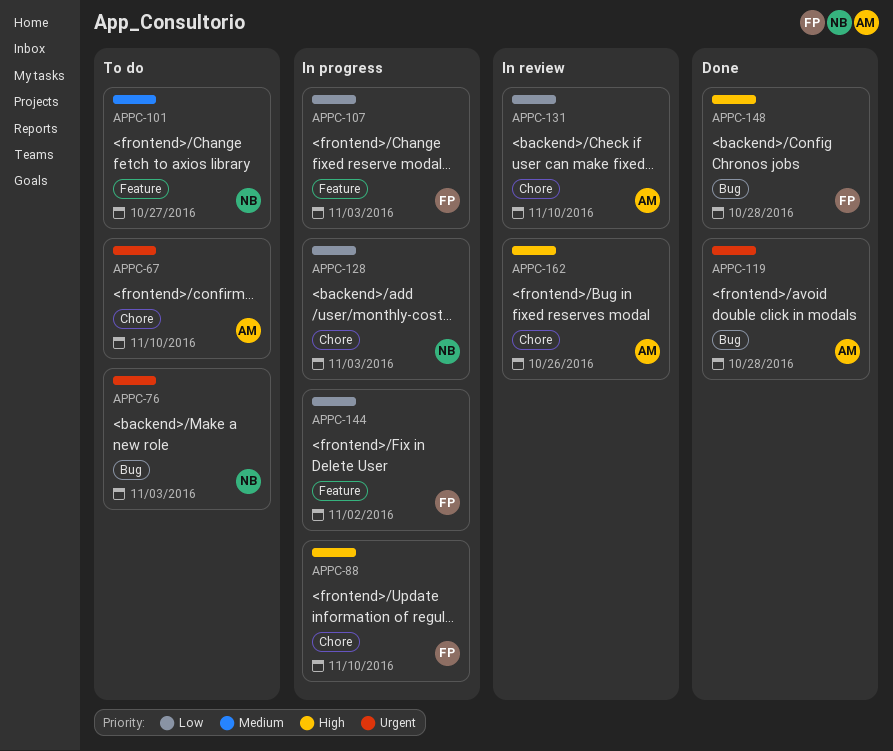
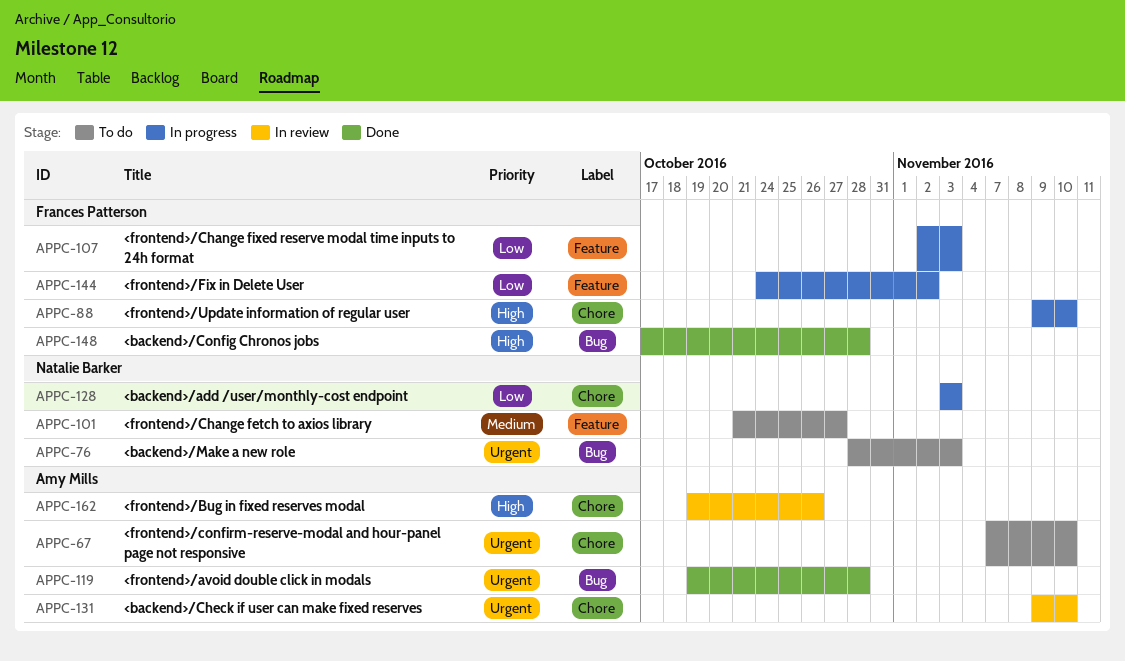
APPC-131, priority: Low -> Urgent

